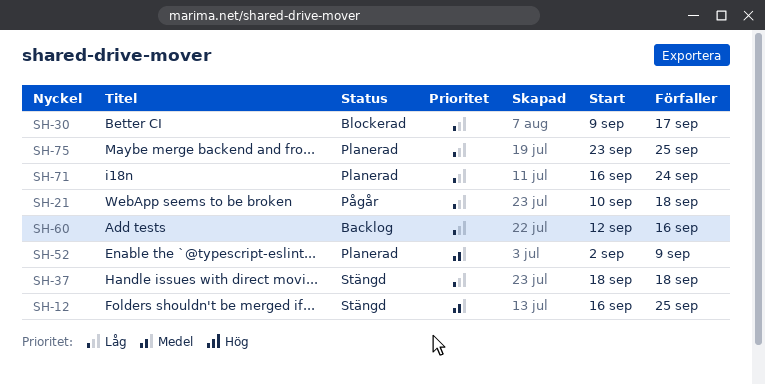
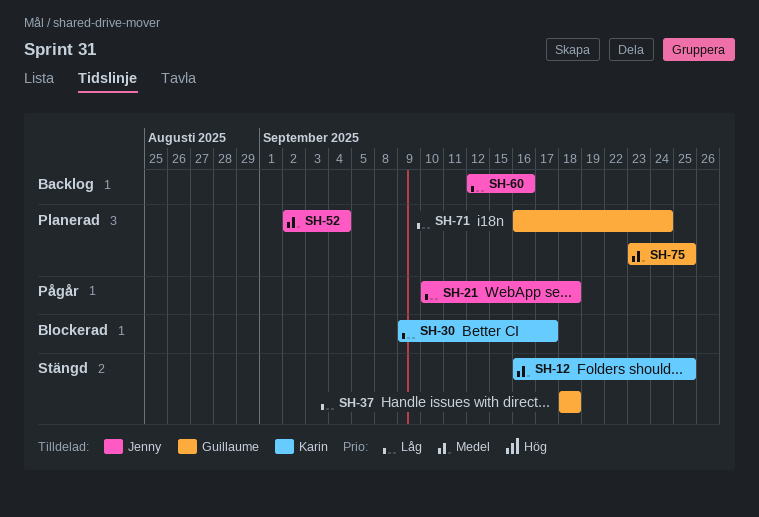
SH-52, due: Sep 9 -> Sep 4
SH-75, priority: Låg -> Medel

